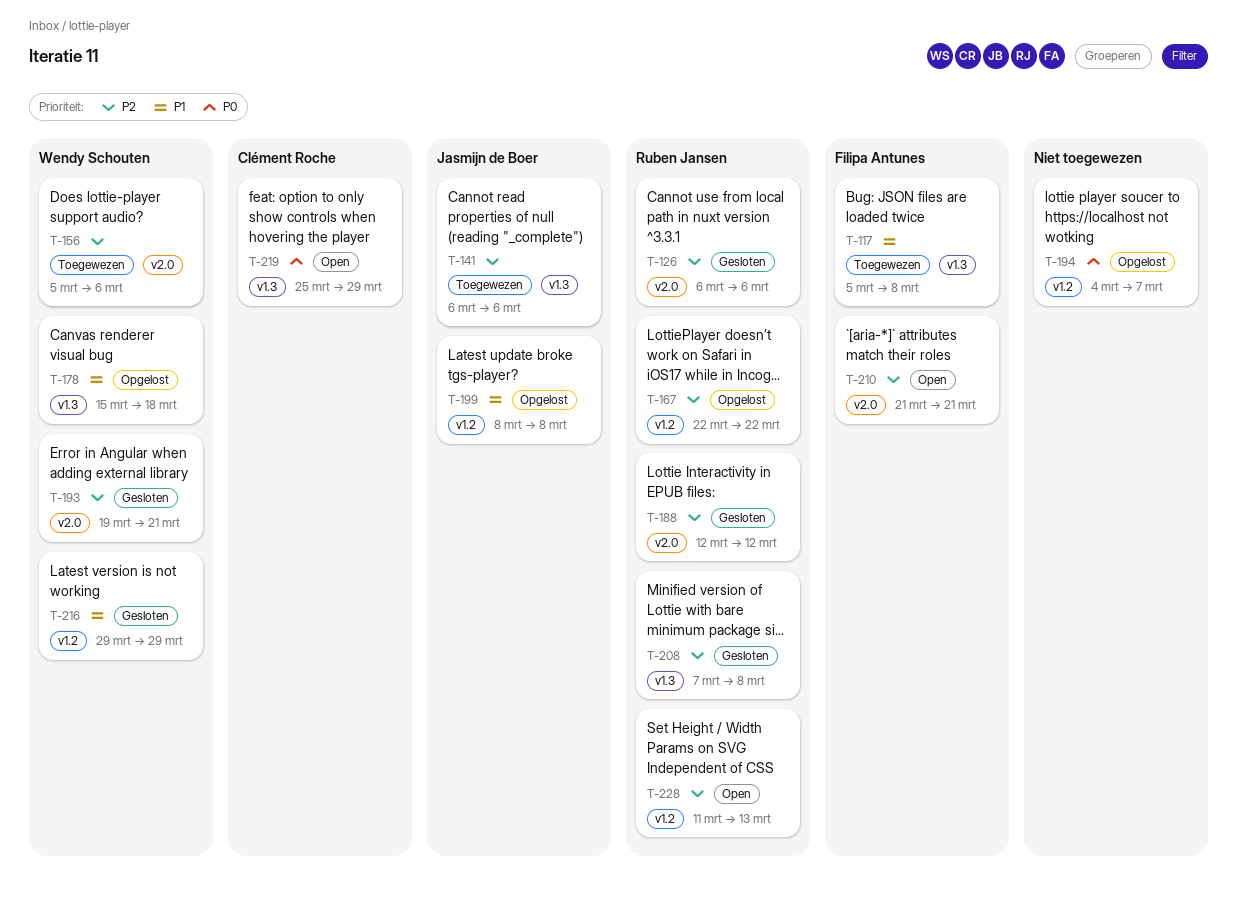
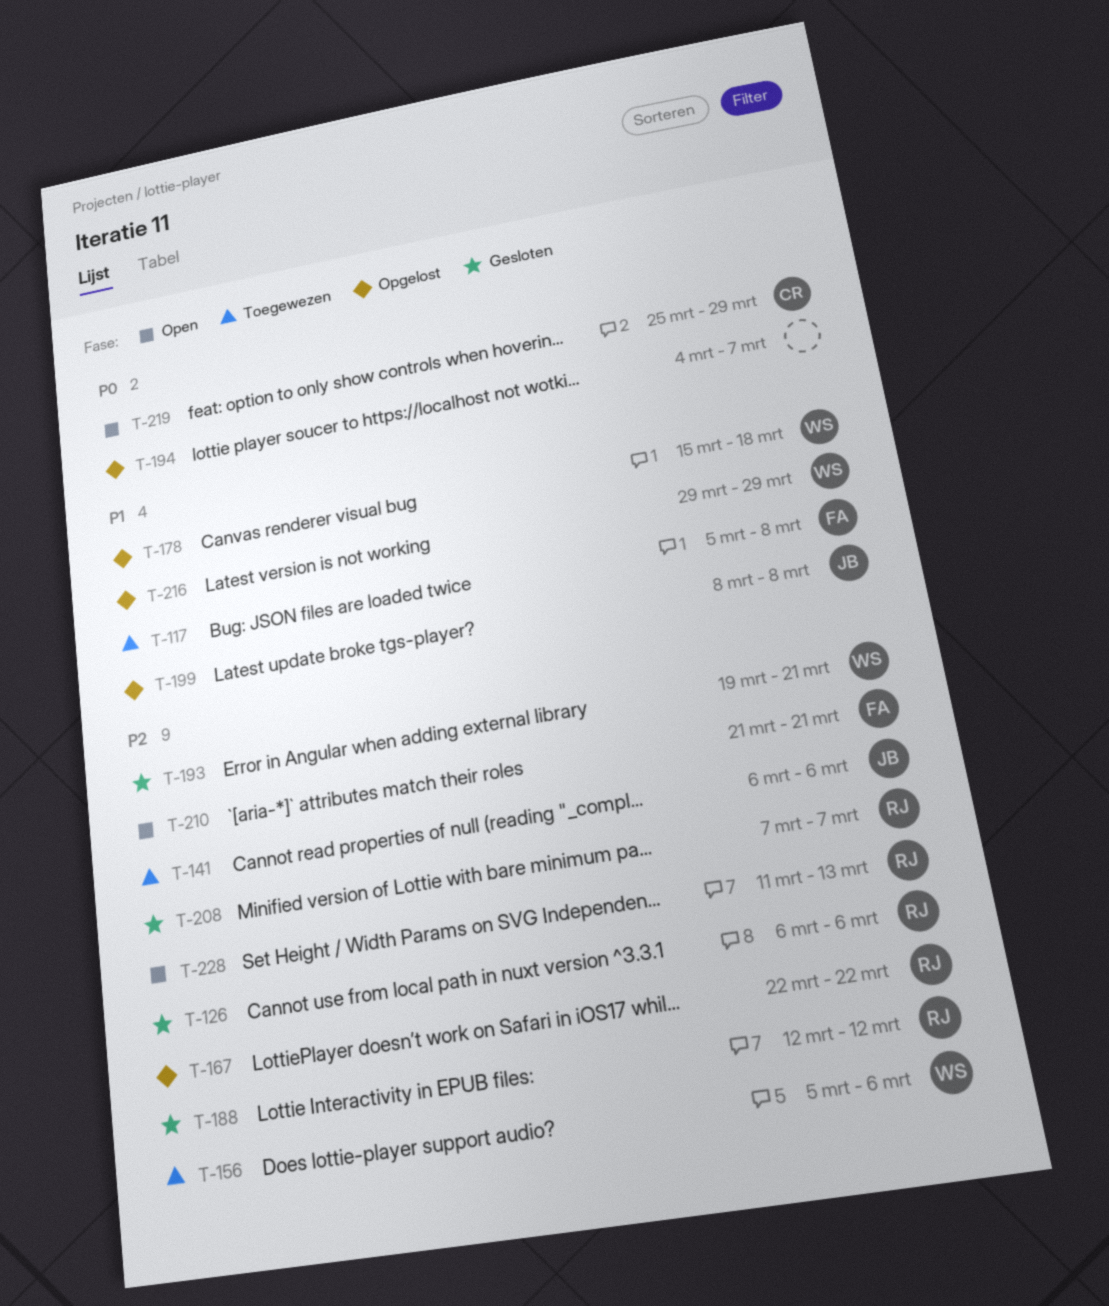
T-208, due: Mar 8 -> Mar 7
T-216, status: Gesloten -> Opgelost

